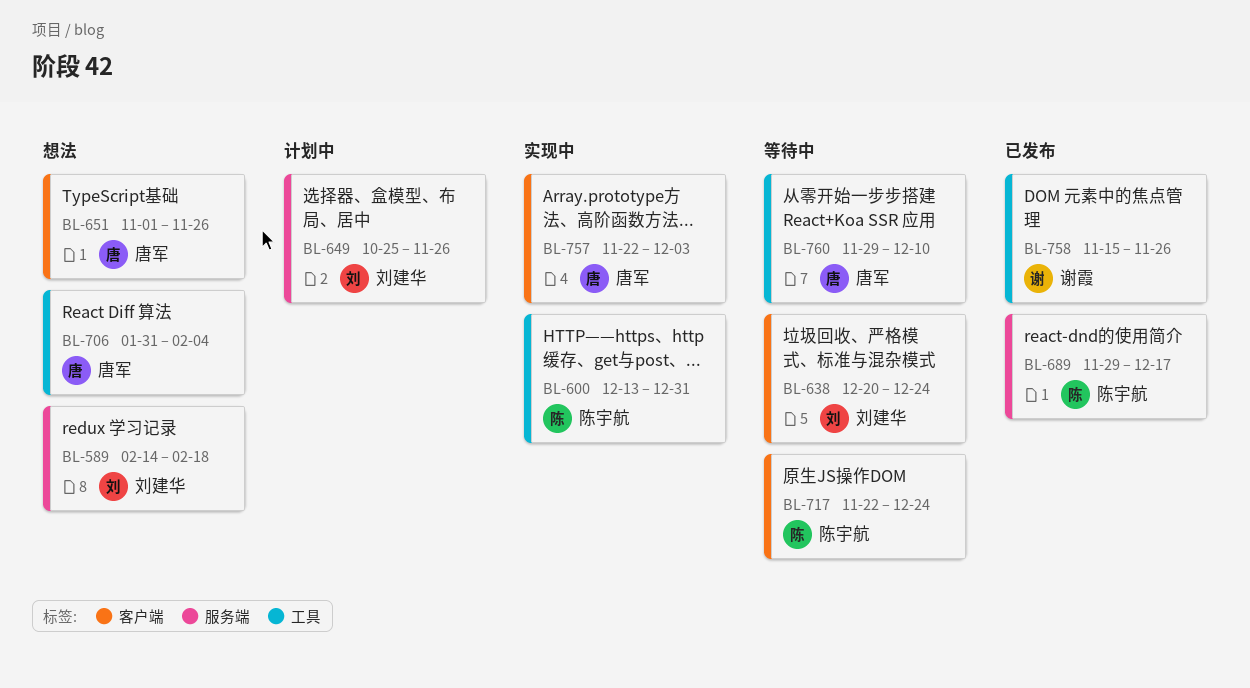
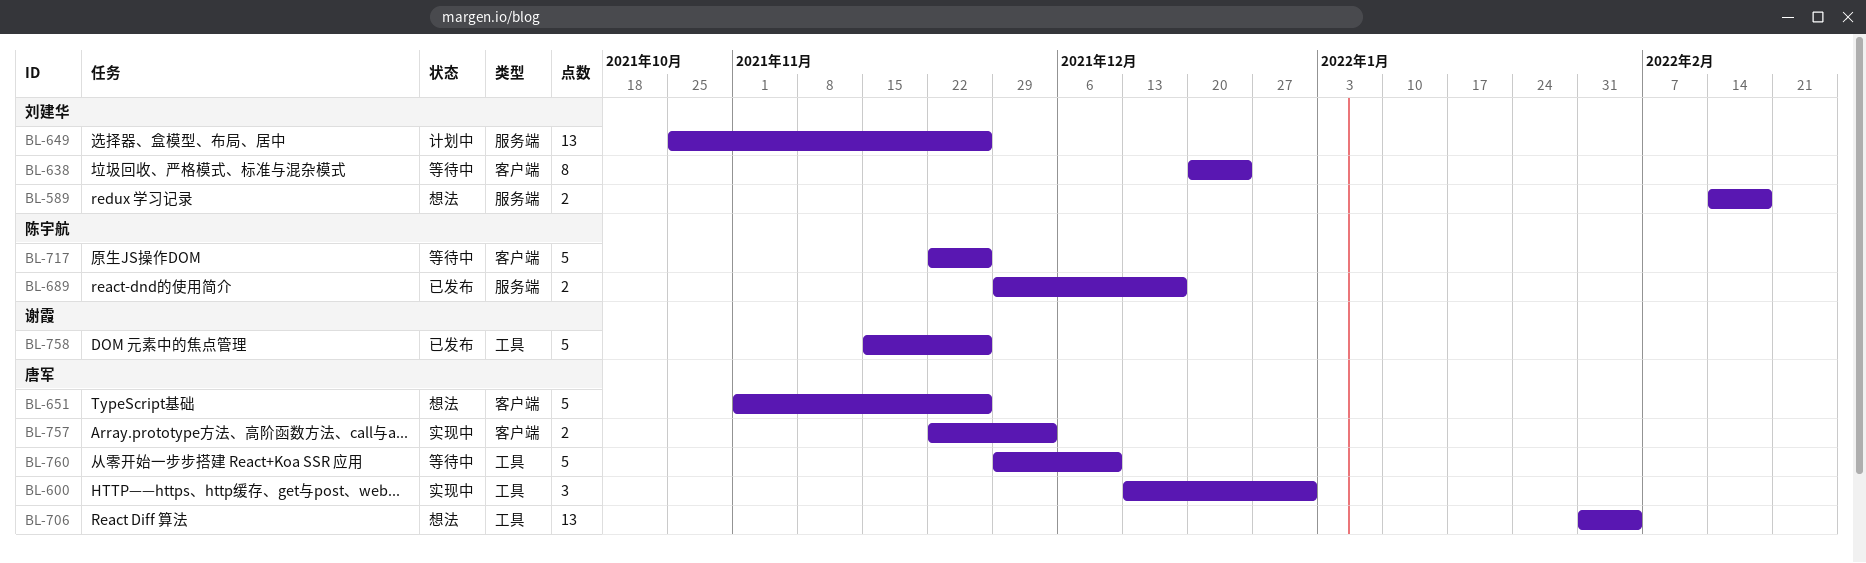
BL-600, owner: 陈宇航 -> 唐军
BL-717, due: Dec 24 -> Nov 26

